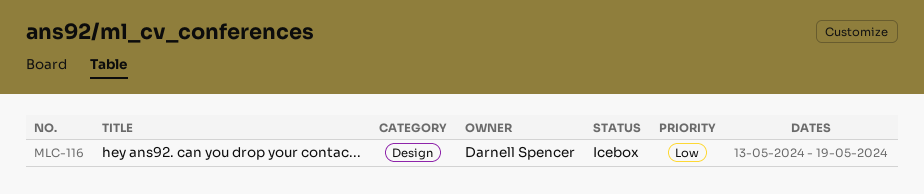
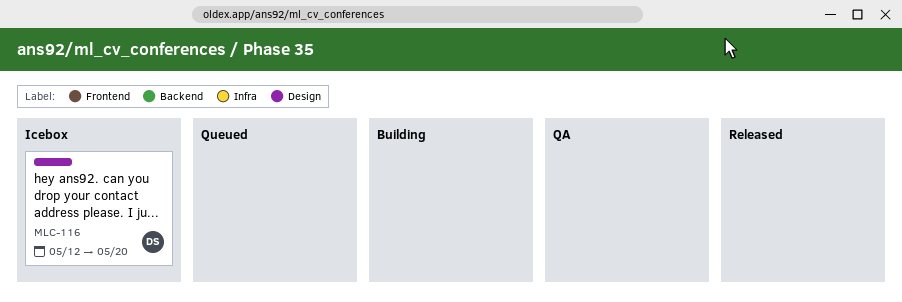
MLC-116, start: May 13 -> May 12
MLC-116, due: May 19 -> May 20

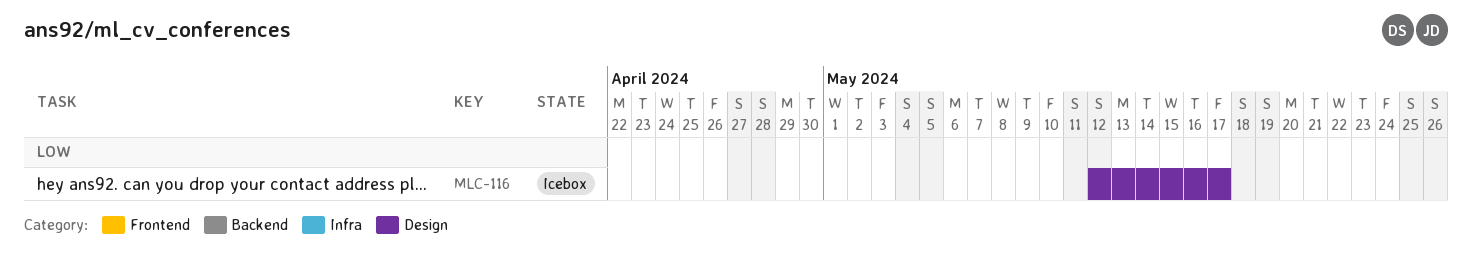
MLC-116, due: May 20 -> May 17

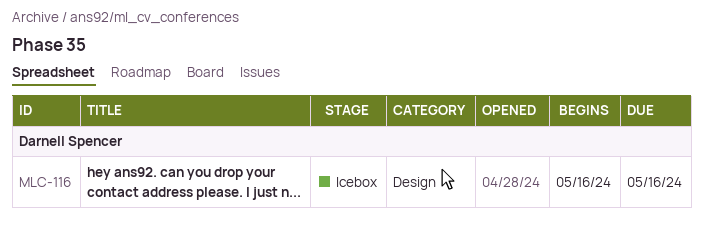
MLC-116, start: May 12 -> May 16
MLC-116, due: May 17 -> May 16

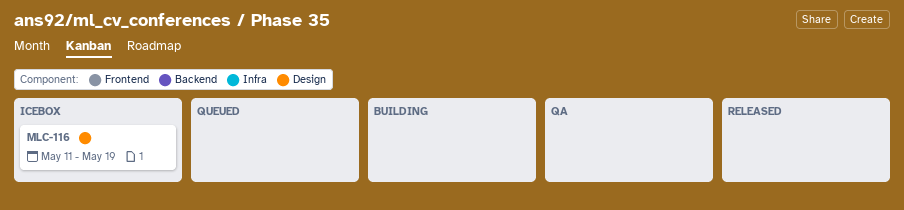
MLC-116, start: May 16 -> May 11
MLC-116, due: May 16 -> May 19

